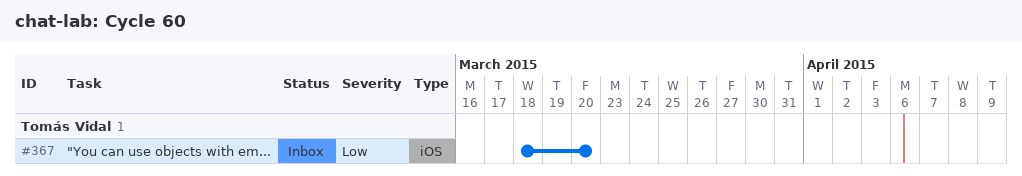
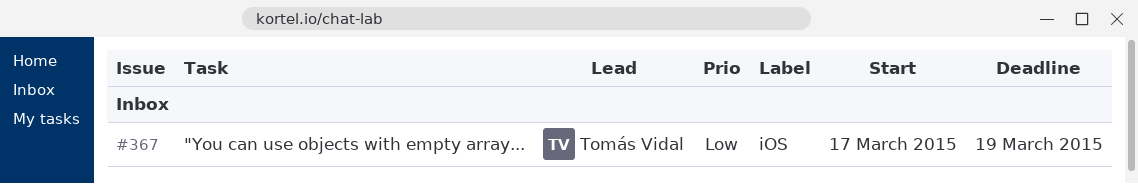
#367, start: Mar 18 -> Mar 17
#367, due: Mar 20 -> Mar 19

